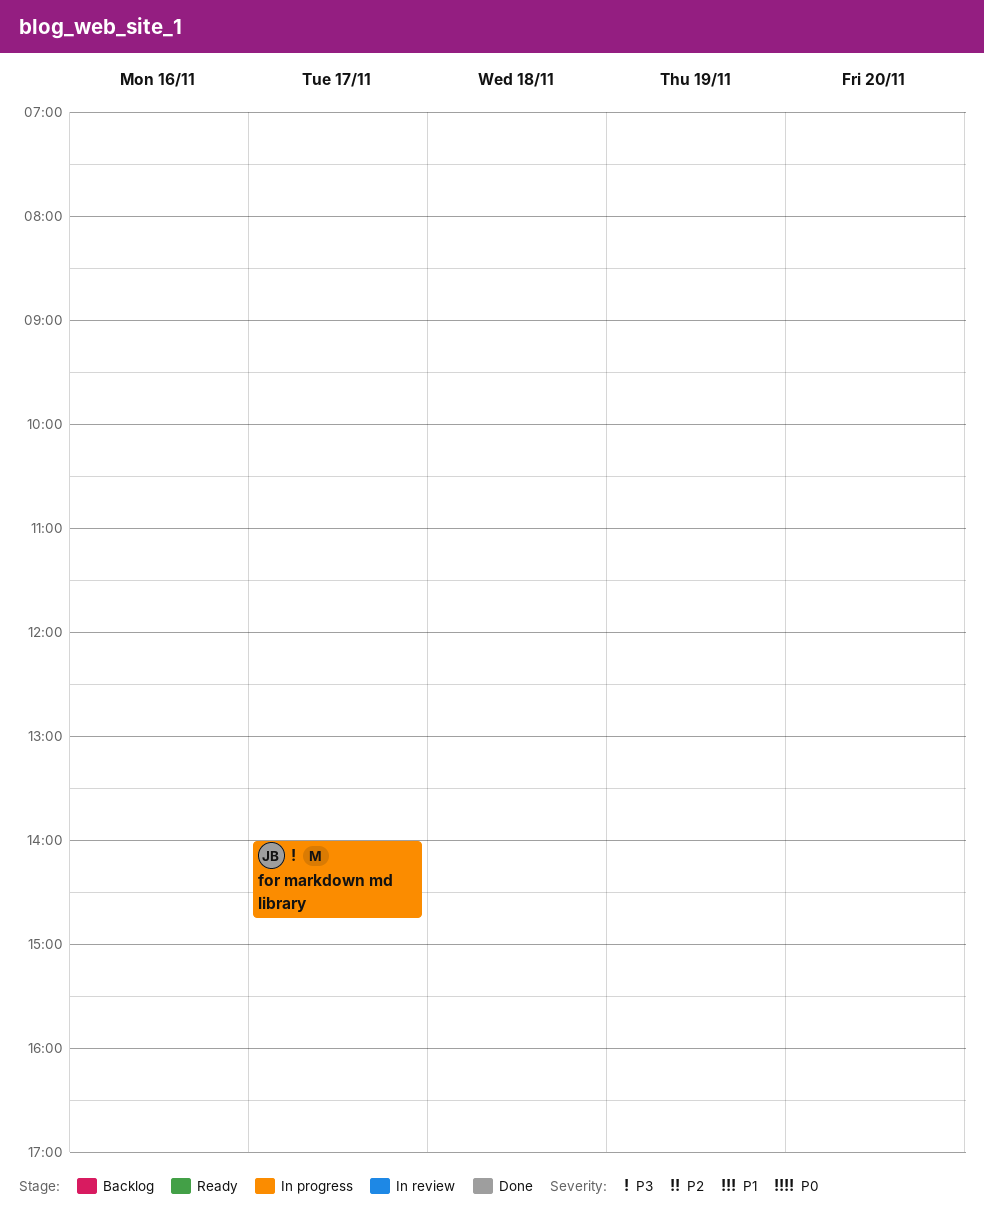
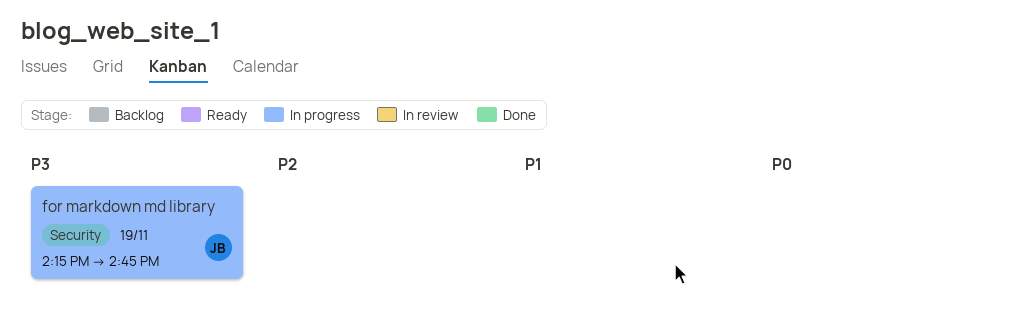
for markdown md library, day: Nov 17 -> Nov 19
for markdown md library, begins: 14:00 -> 14:15

